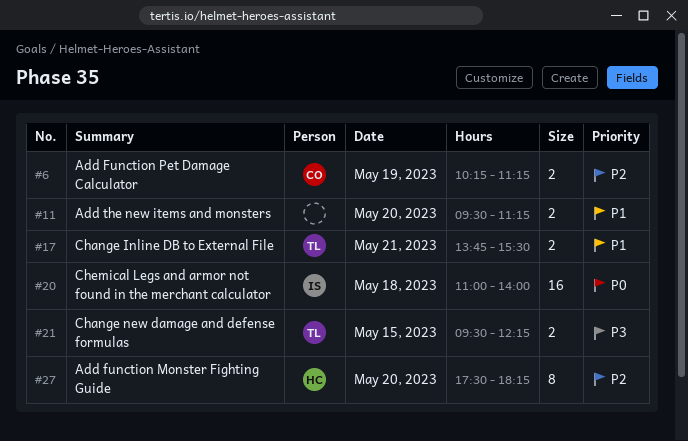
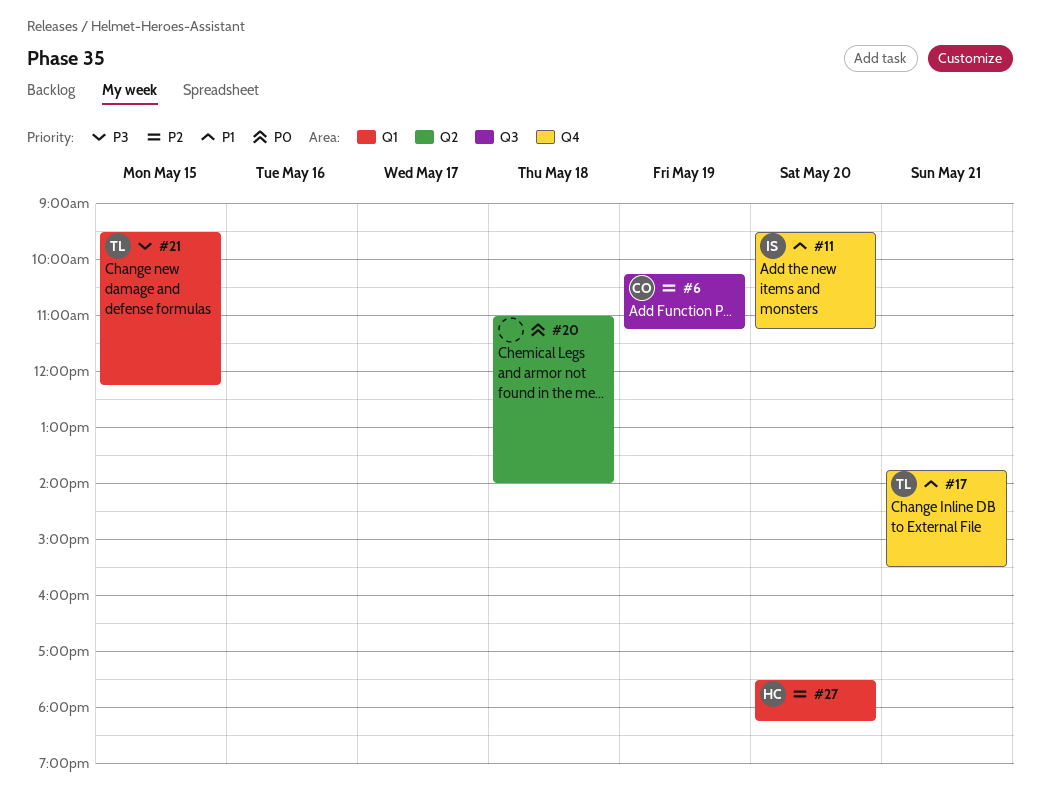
#11, owner: none -> IS
#20, owner: IS -> none

